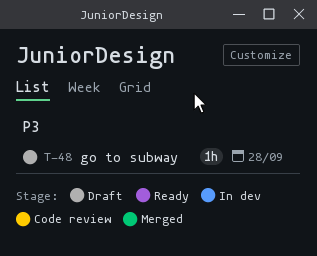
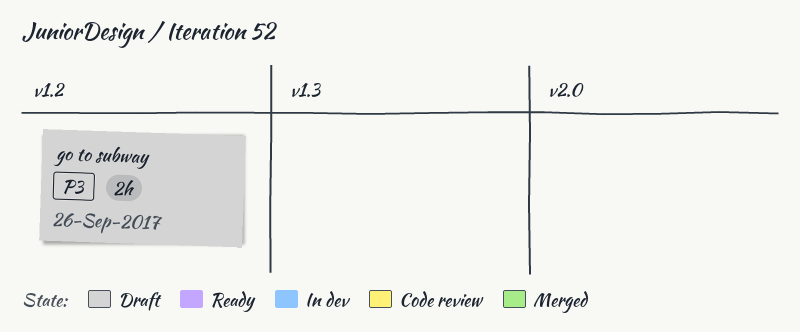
go to subway, estimate: 1h -> 2h
go to subway, due: Sep 28 -> Sep 26

